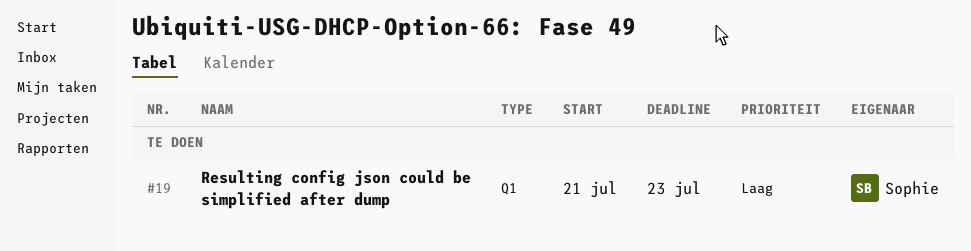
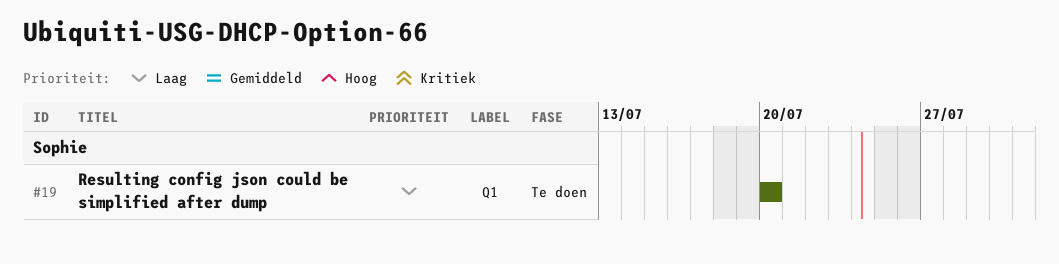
#19, start: Jul 21 -> Jul 20
#19, due: Jul 23 -> Jul 20

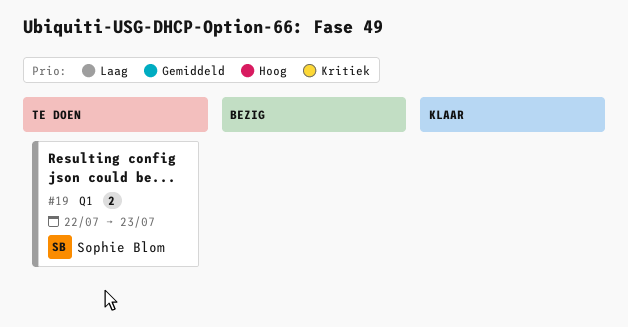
#19, start: Jul 20 -> Jul 22
#19, due: Jul 20 -> Jul 23

